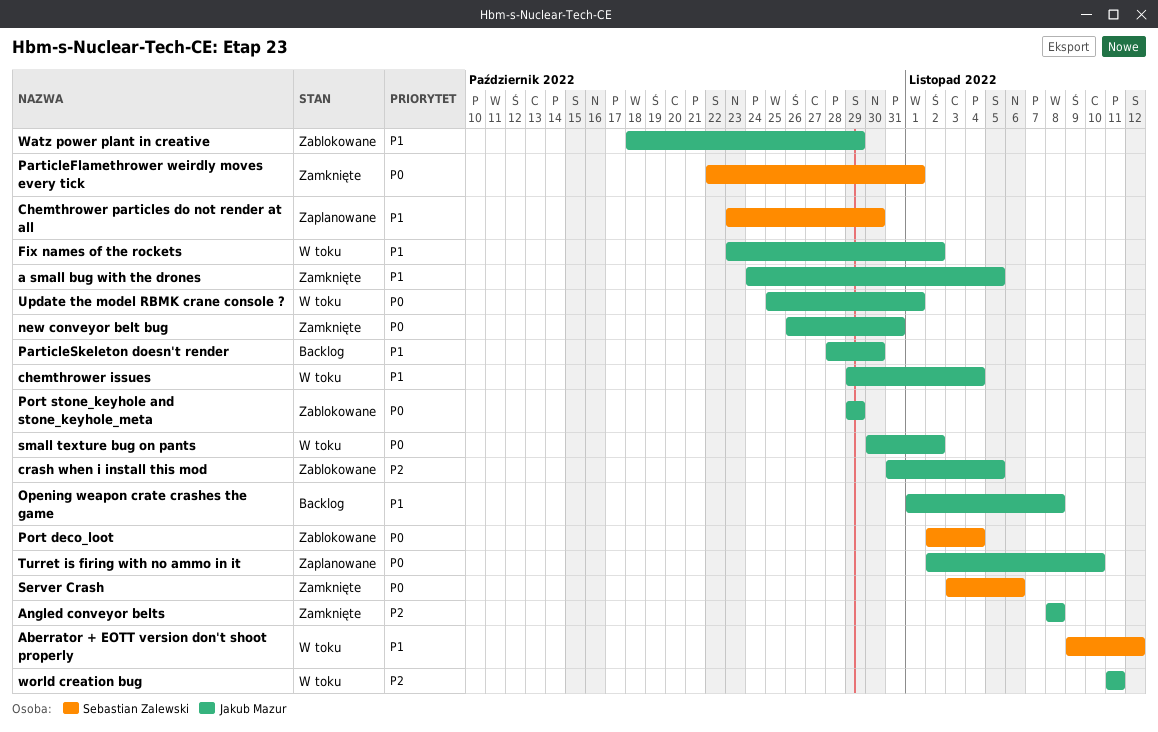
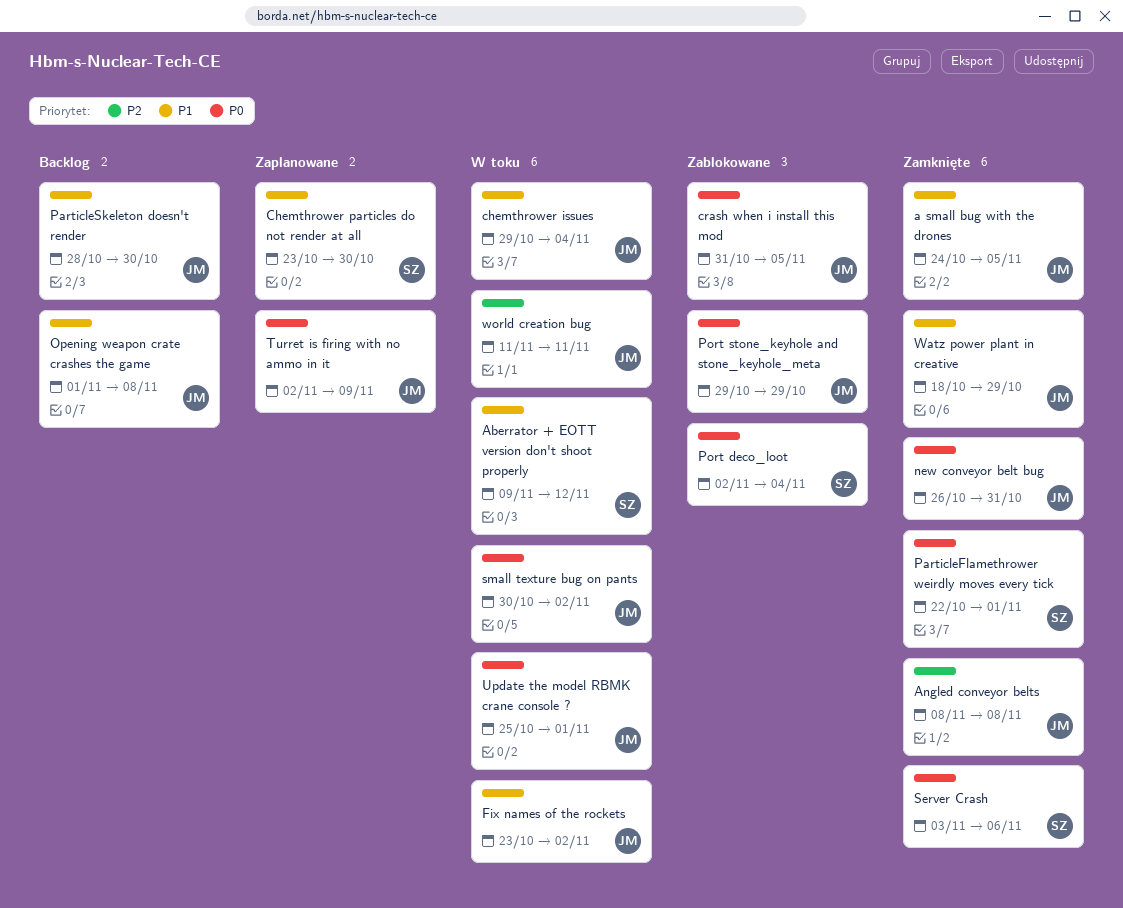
crash when i install this mod, priority: P2 -> P0
Turret is firing with no ammo in it, due: Nov 10 -> Nov 9
Watz power plant in creative, status: Zablokowane -> Zamknięte

